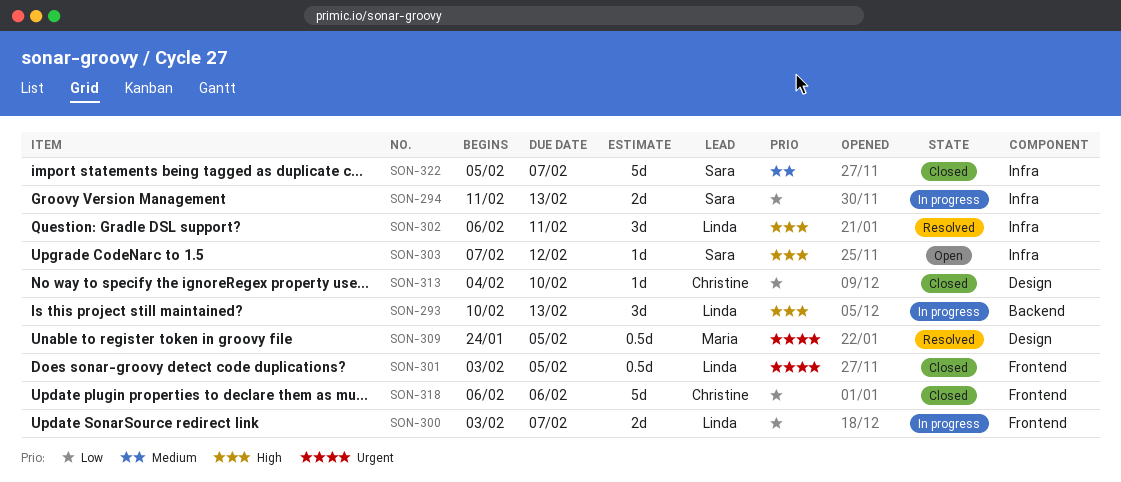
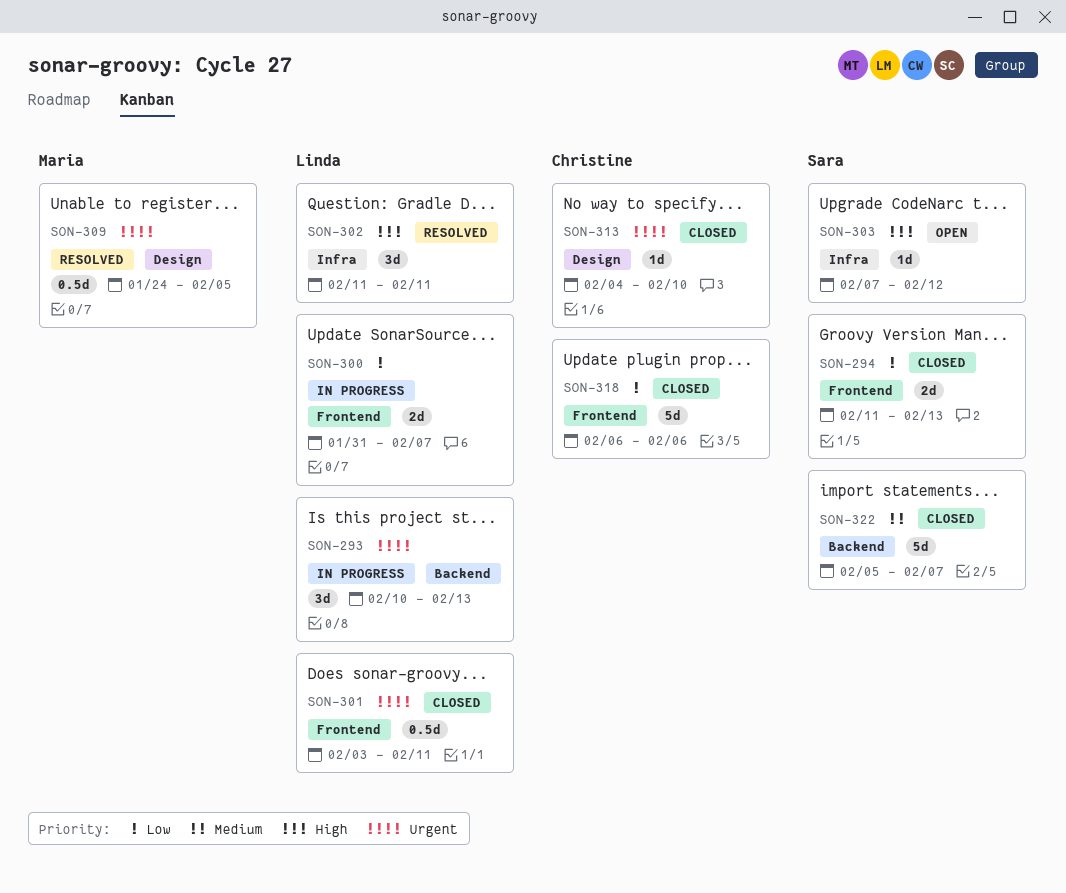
SON-293, priority: High -> Urgent
SON-294, status: In progress -> Closed
SON-294, label: Infra -> Frontend
SON-300, start: Feb 3 -> Jan 31
SON-301, due: Feb 5 -> Feb 11
SON-302, start: Feb 6 -> Feb 11
SON-313, priority: Low -> Urgent
SON-322, label: Infra -> Backend

